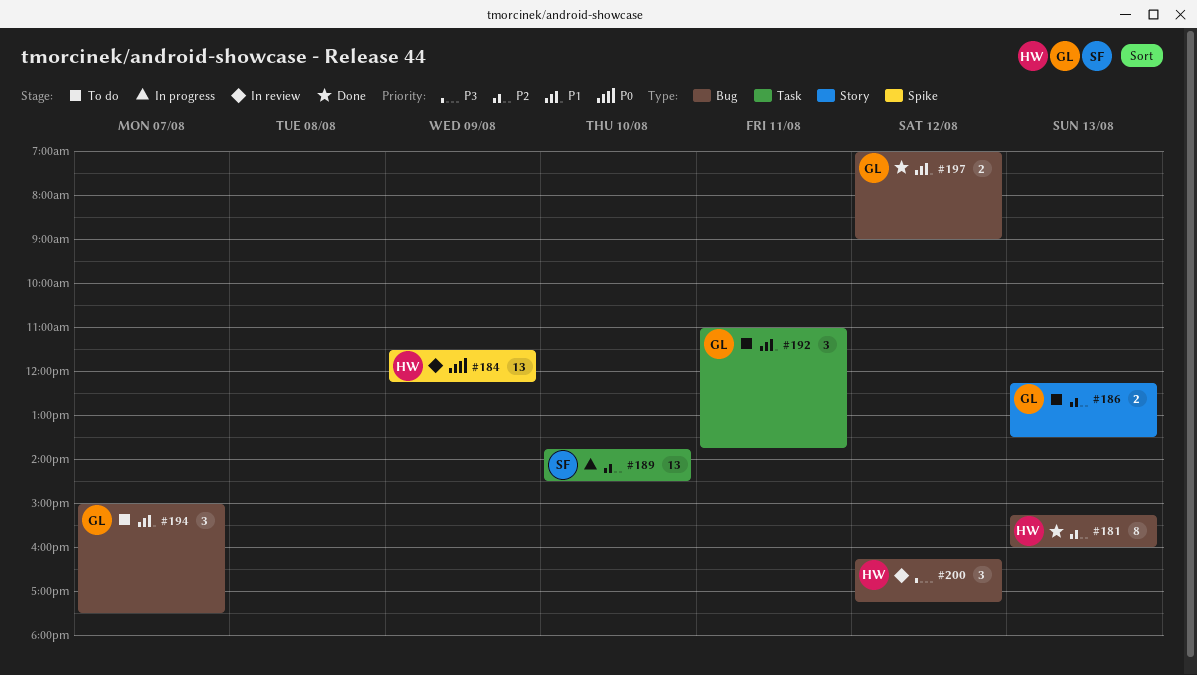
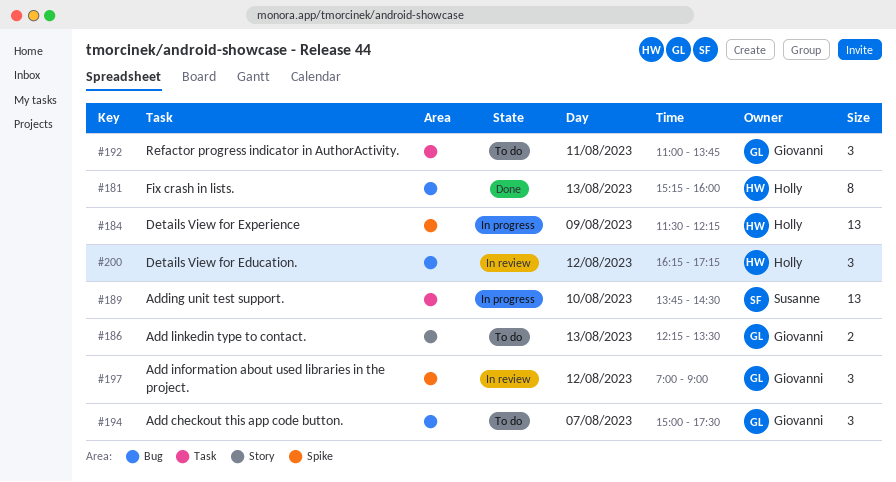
#184, status: In review -> In progress
#197, status: Done -> In review
#197, label: Bug -> Spike
#197, estimate: 2 -> 3

